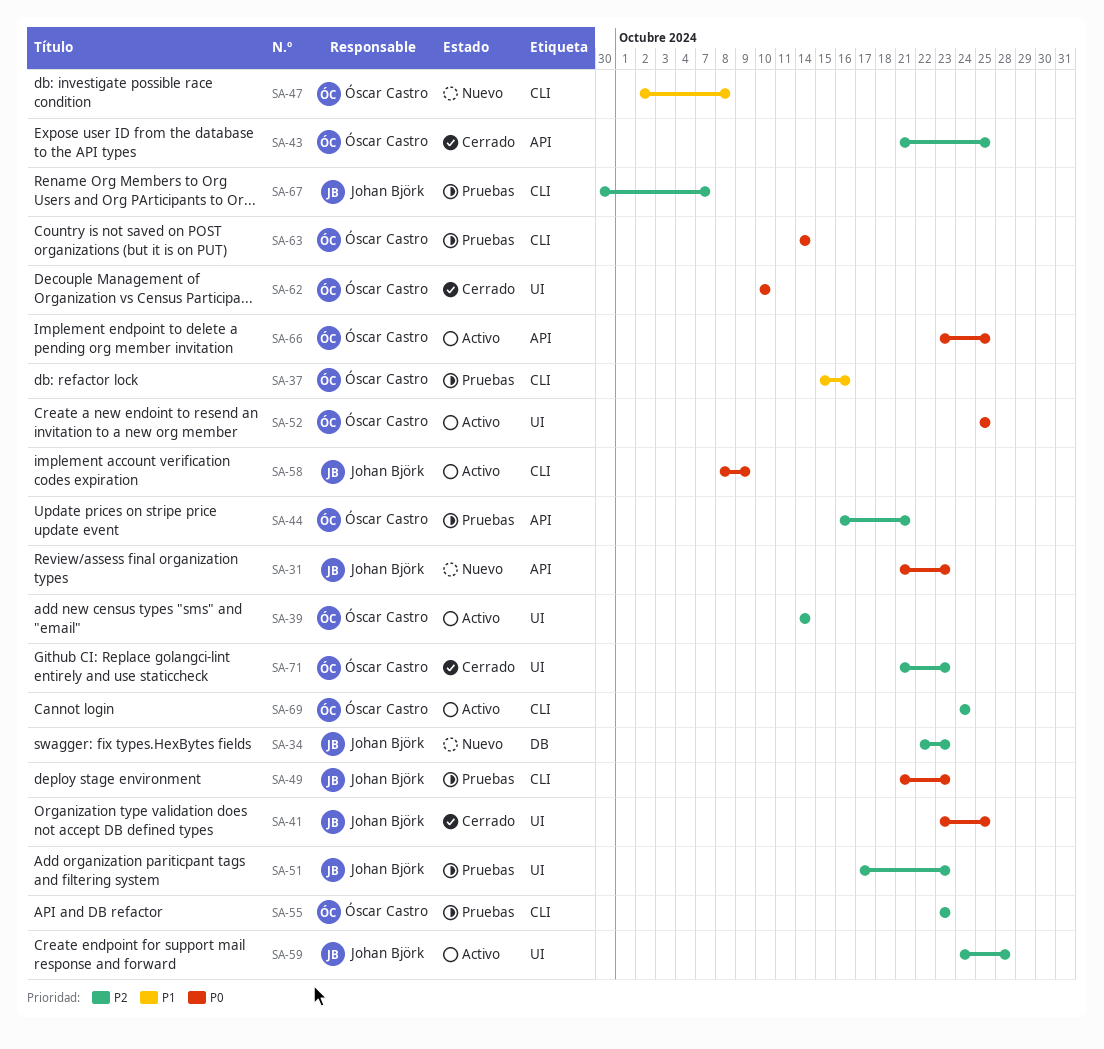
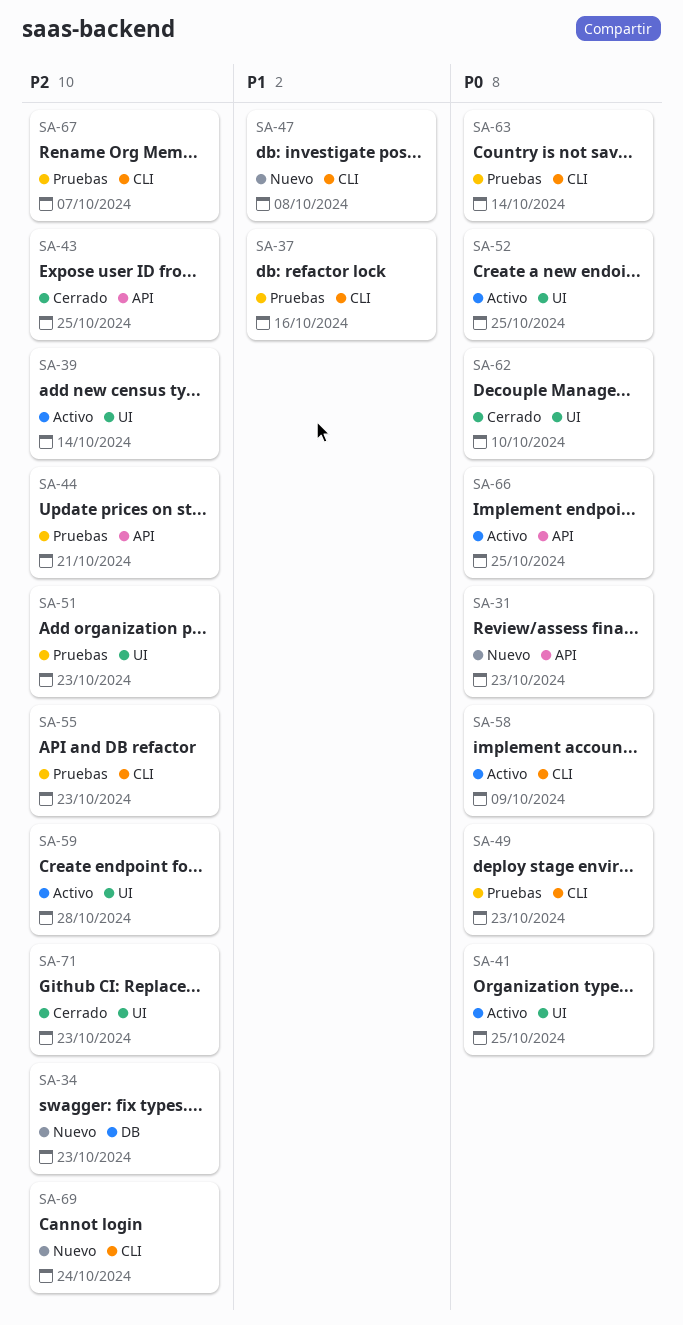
SA-41, status: Cerrado -> Activo
SA-69, status: Activo -> Nuevo

